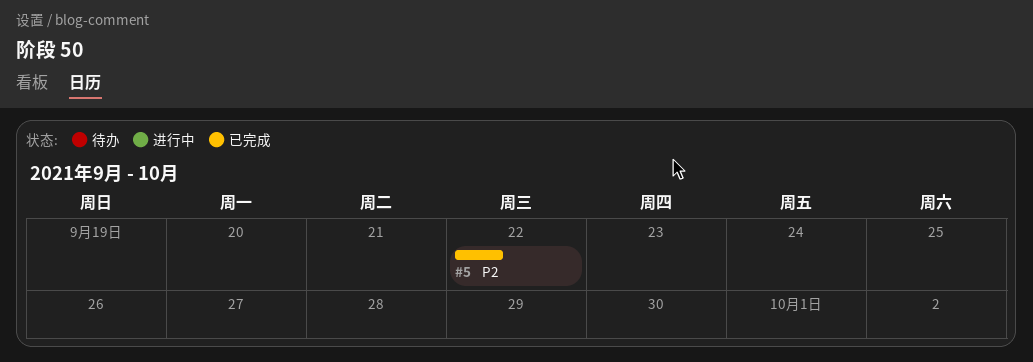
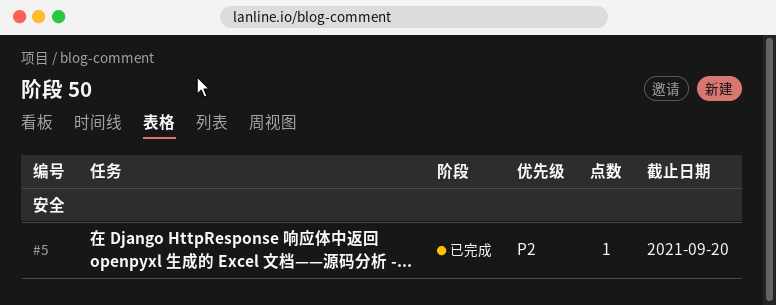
#5, due: Sep 22 -> Sep 20

